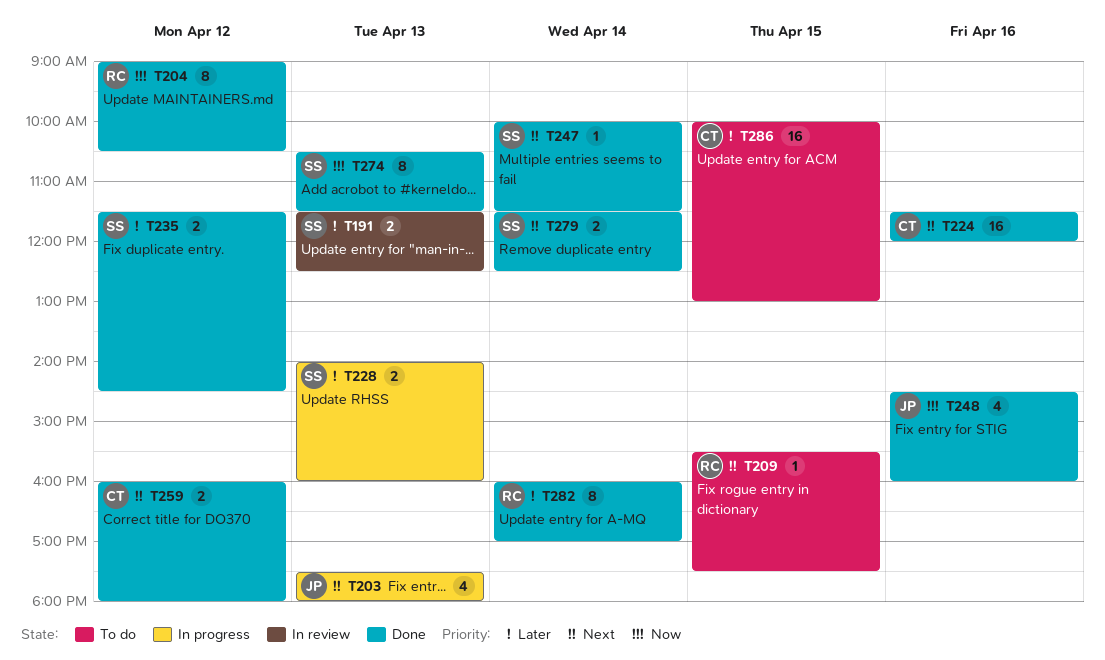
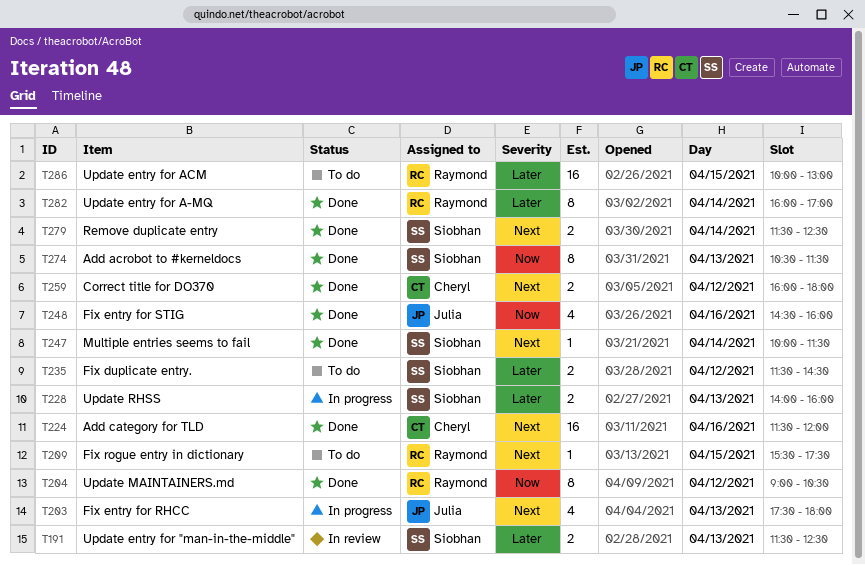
T235, status: Done -> To do
T286, owner: Cheryl -> Raymond

